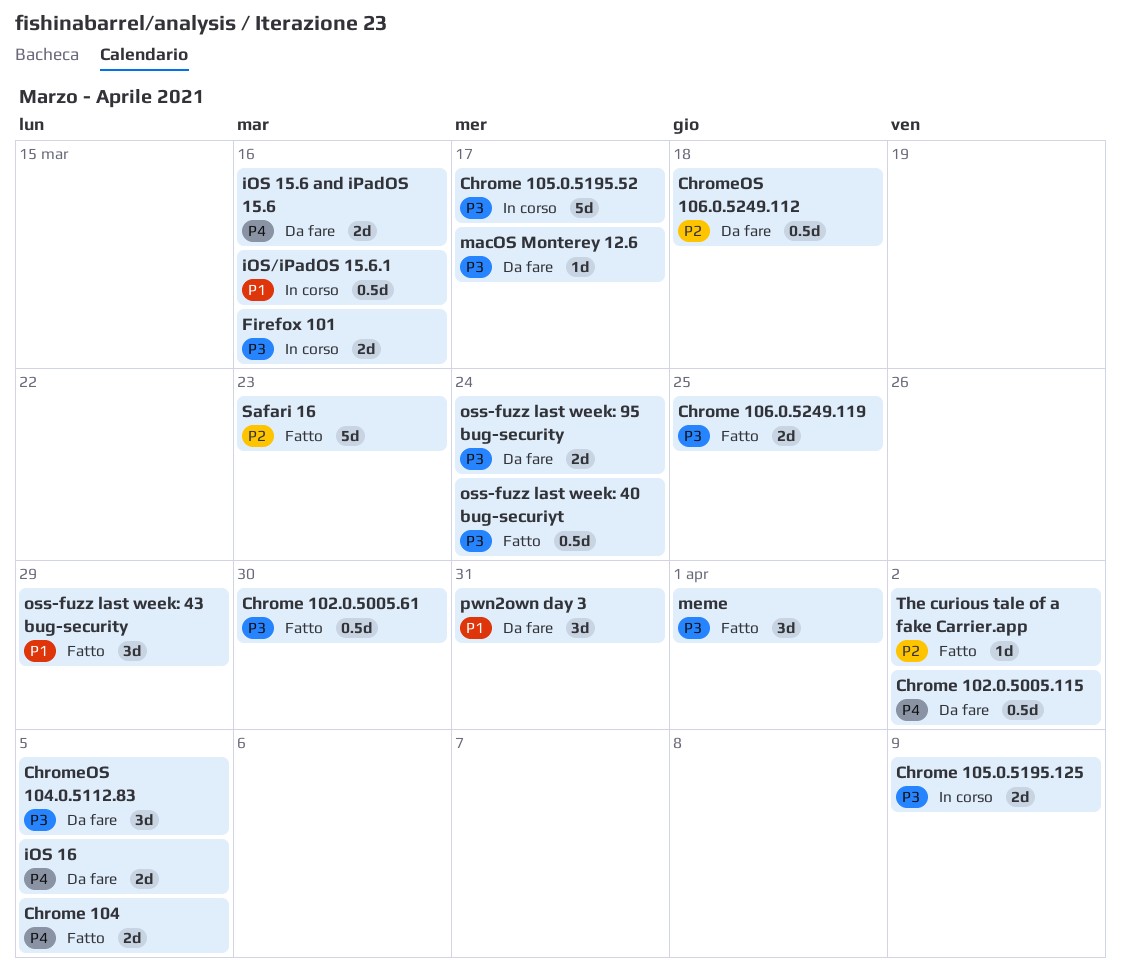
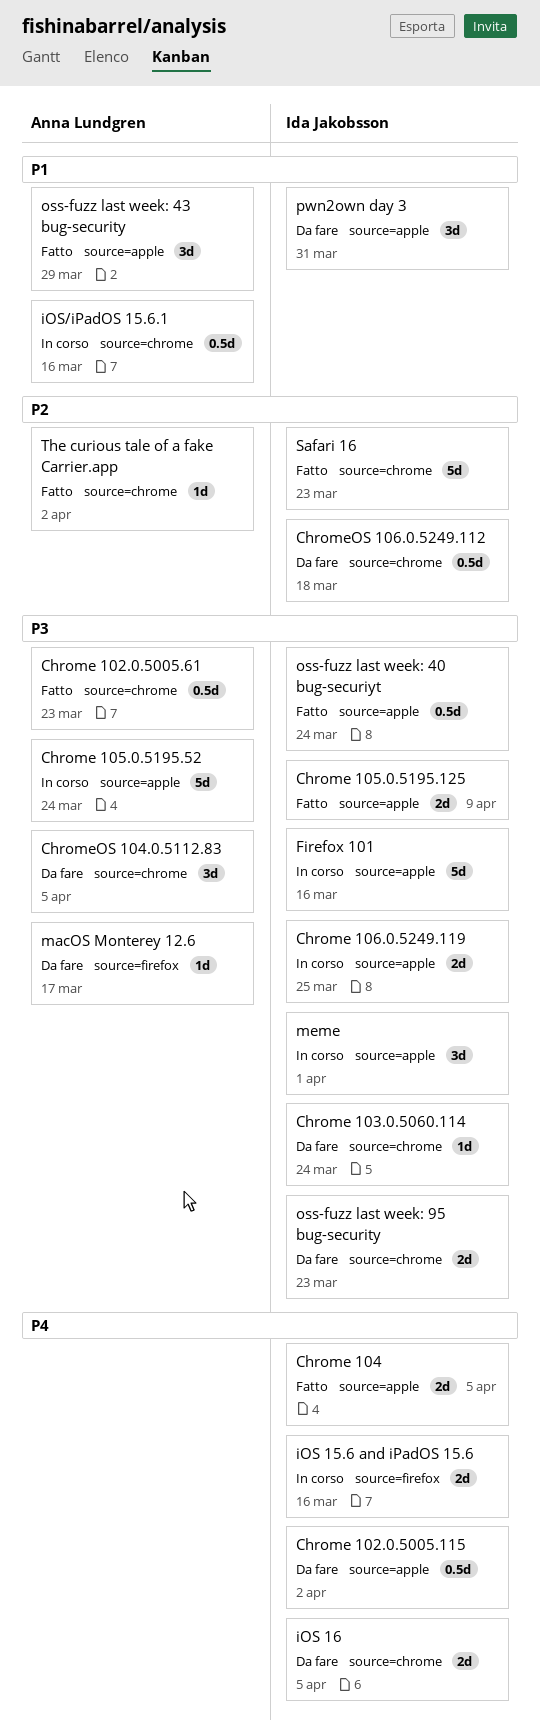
Chrome 102.0.5005.61, due: Mar 30 -> Mar 23
Chrome 103.0.5060.114: none -> present
Chrome 105.0.5195.125, status: In corso -> Fatto
Chrome 105.0.5195.52, due: Mar 17 -> Mar 24
Chrome 106.0.5249.119, status: Fatto -> In corso
Firefox 101, estimate: 2d -> 5d
iOS 15.6 and iPadOS 15.6, status: Da fare -> In corso
meme, status: Fatto -> In corso
oss-fuzz last week: 95 bug-security, due: Mar 24 -> Mar 23

